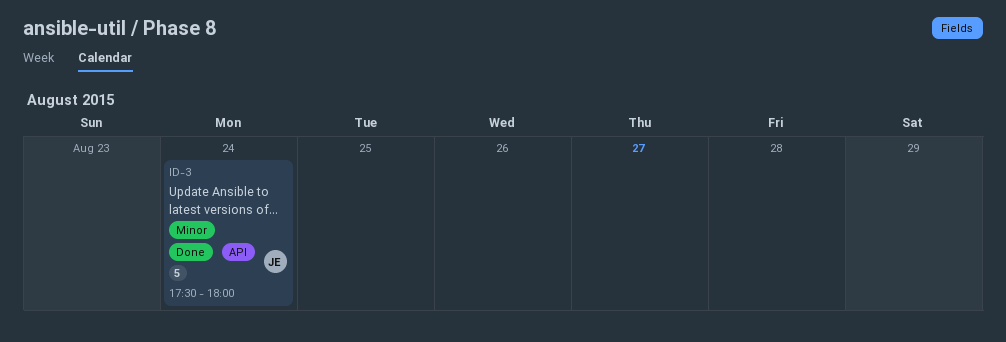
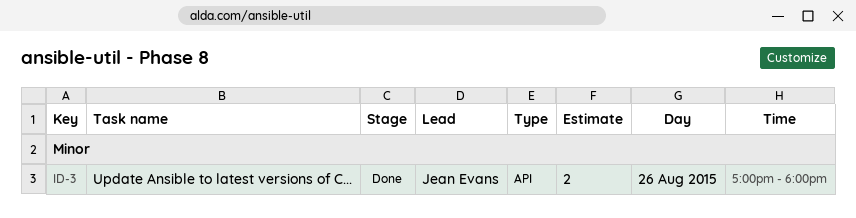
ID-3, estimate: 5 -> 2
ID-3, day: Aug 24 -> Aug 26
ID-3, begins: 17:30 -> 17:00

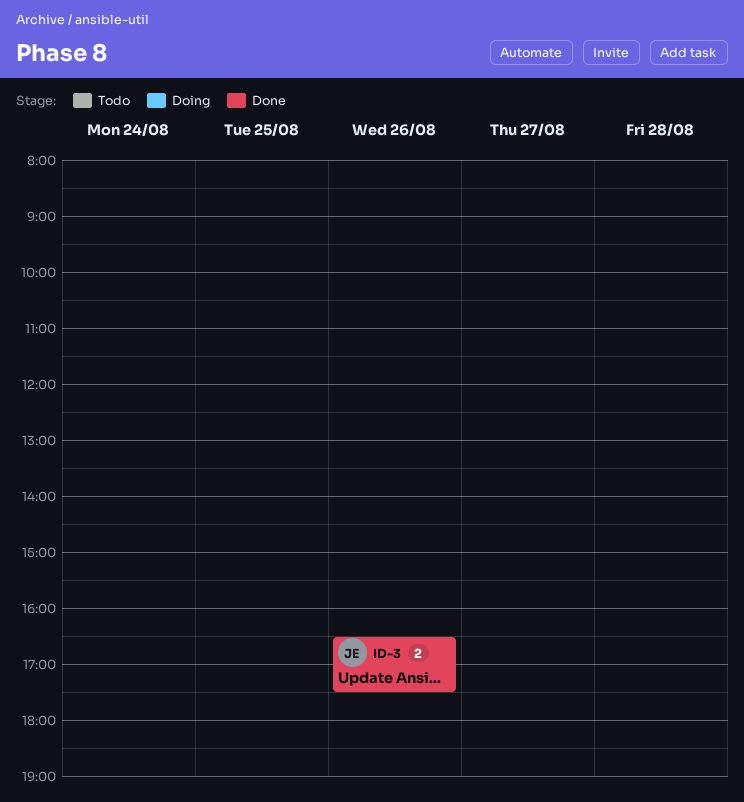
ID-3, begins: 17:00 -> 16:30
ID-3, ends: 18:00 -> 17:30

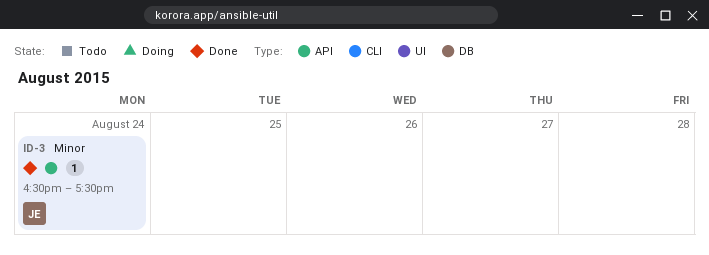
ID-3, estimate: 2 -> 1
ID-3, day: Aug 26 -> Aug 24

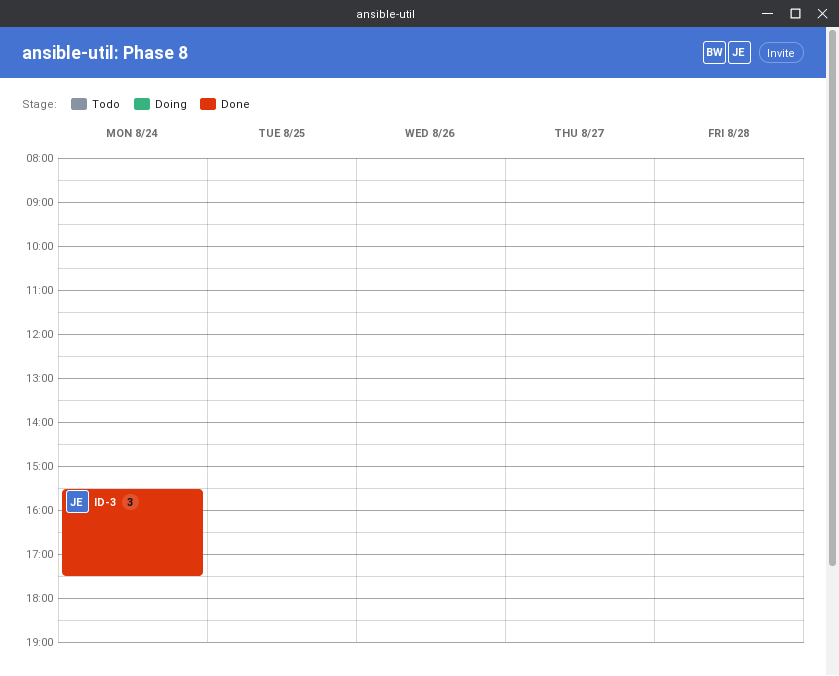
ID-3, estimate: 1 -> 3
ID-3, begins: 16:30 -> 15:30

